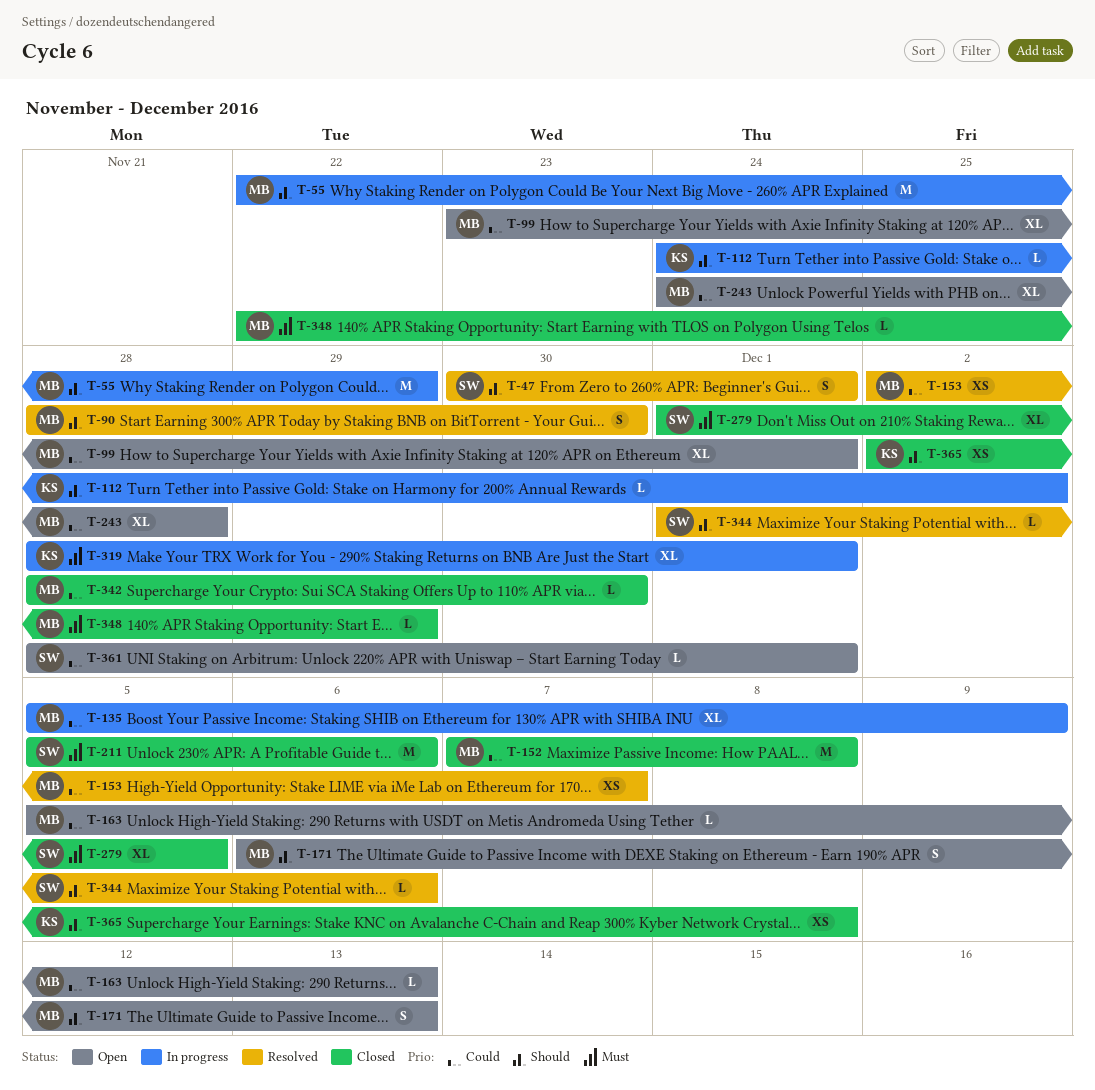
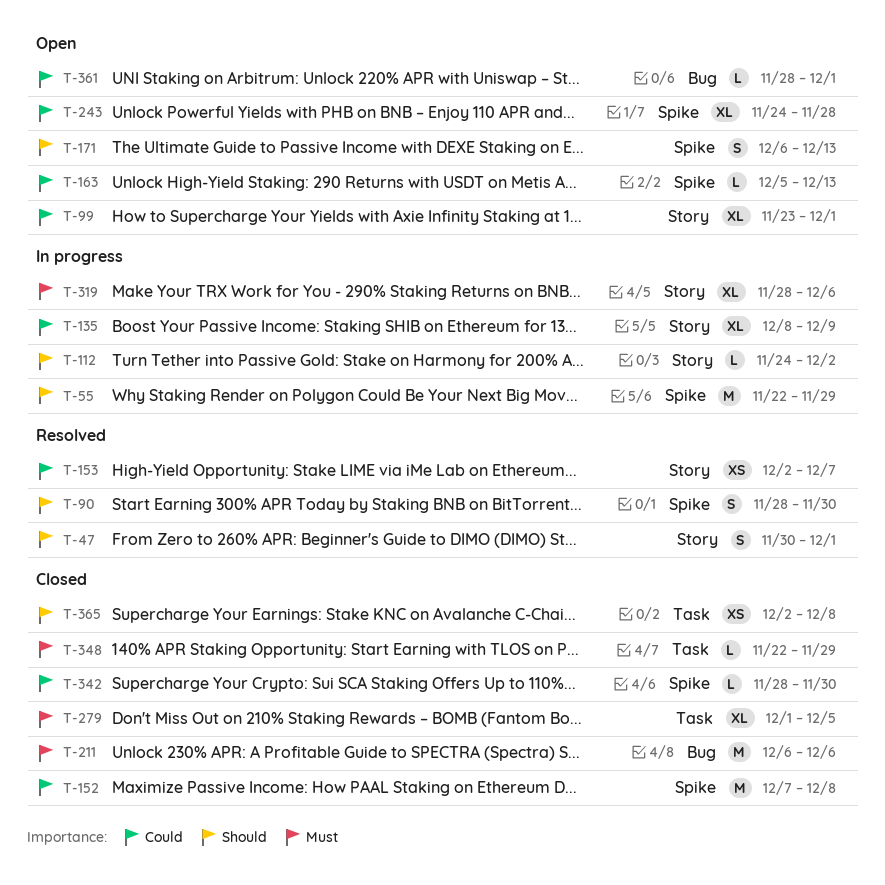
T-135, start: Dec 5 -> Dec 8
T-211, start: Dec 5 -> Dec 6
T-319, due: Dec 1 -> Dec 6
T-344: present -> none

